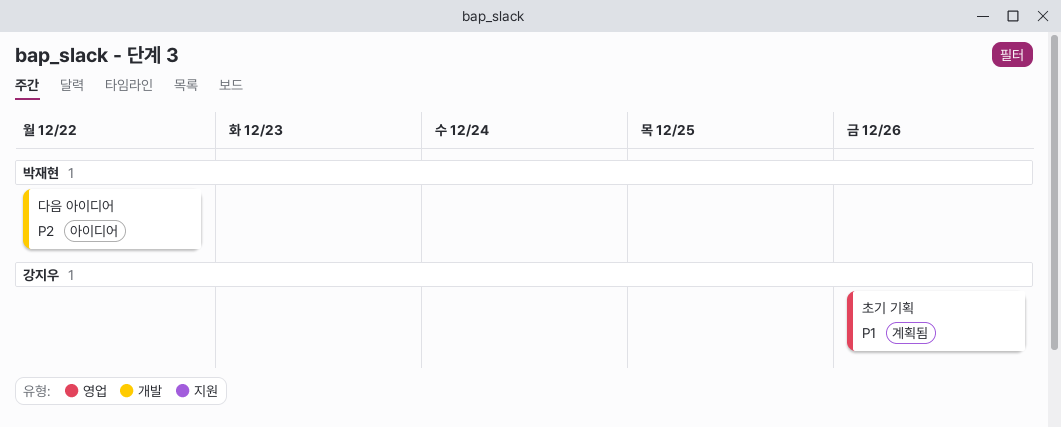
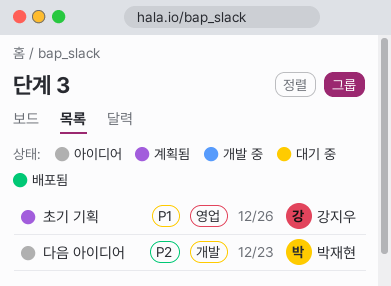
다음 아이디어, due: Dec 22 -> Dec 23

